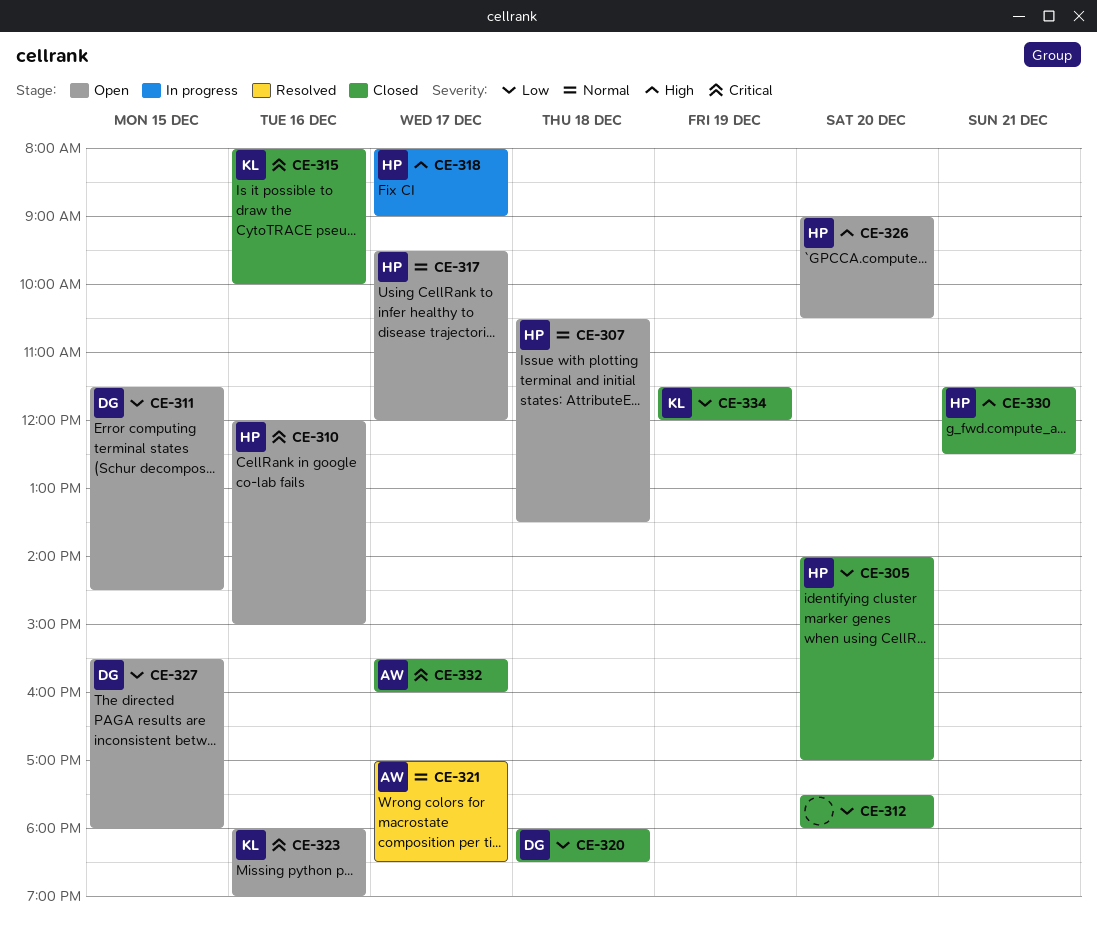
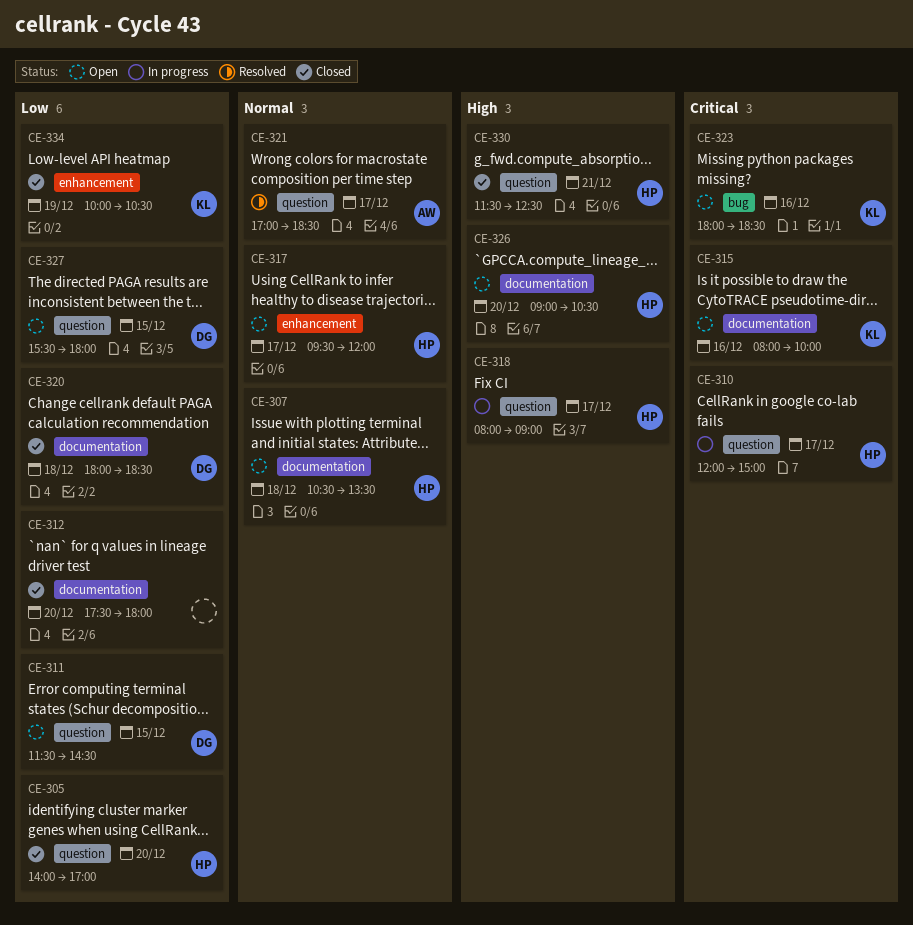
CE-310, status: Open -> In progress
CE-310, day: Dec 16 -> Dec 17
CE-315, status: Closed -> Open
CE-323, ends: 19:00 -> 18:30
CE-332: present -> none
CE-334, begins: 11:30 -> 10:00
CE-334, ends: 12:00 -> 10:30

